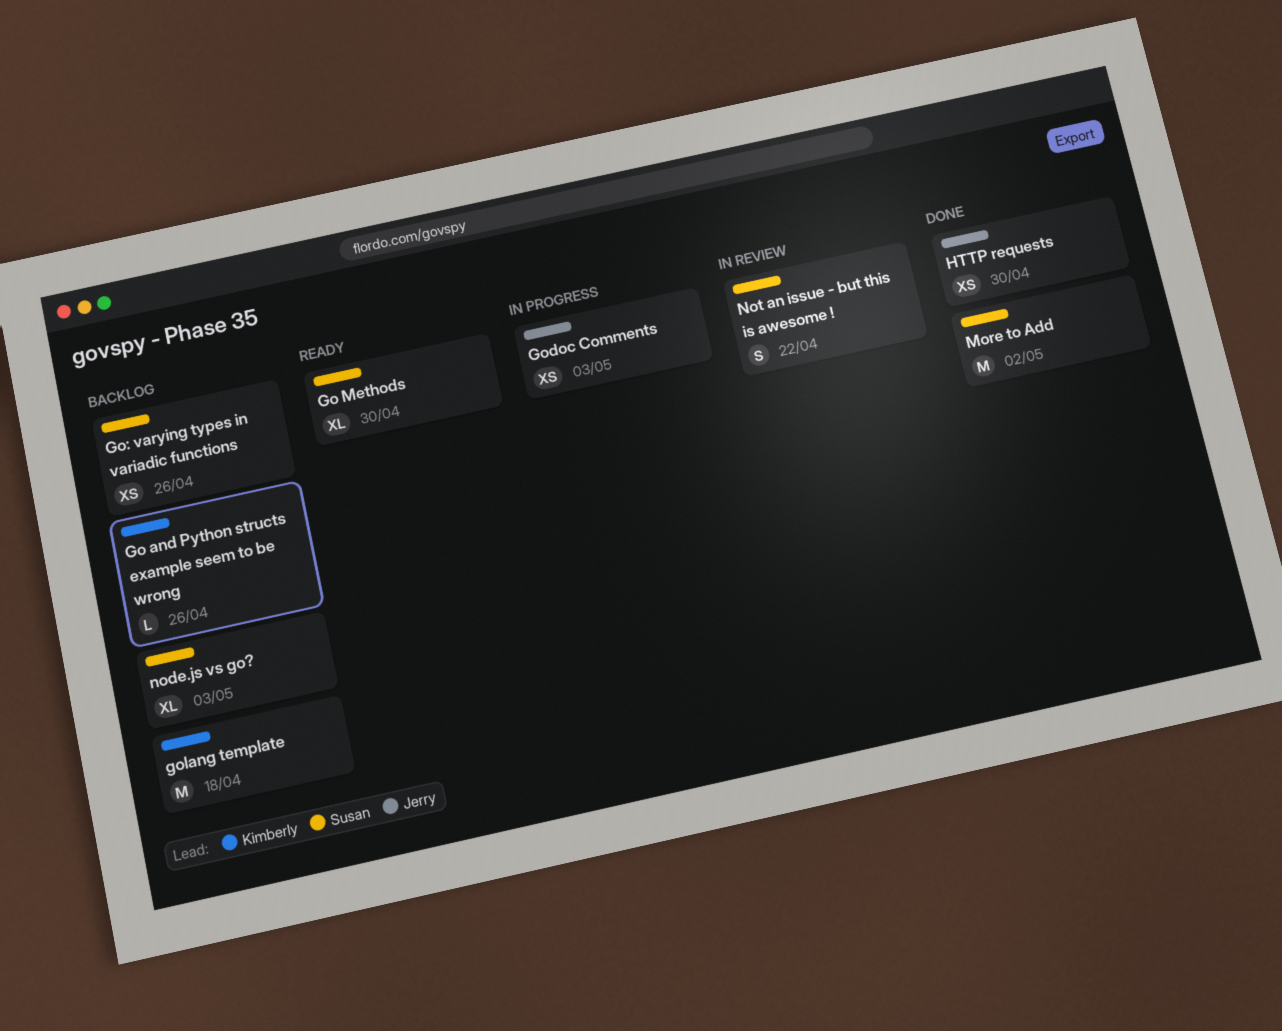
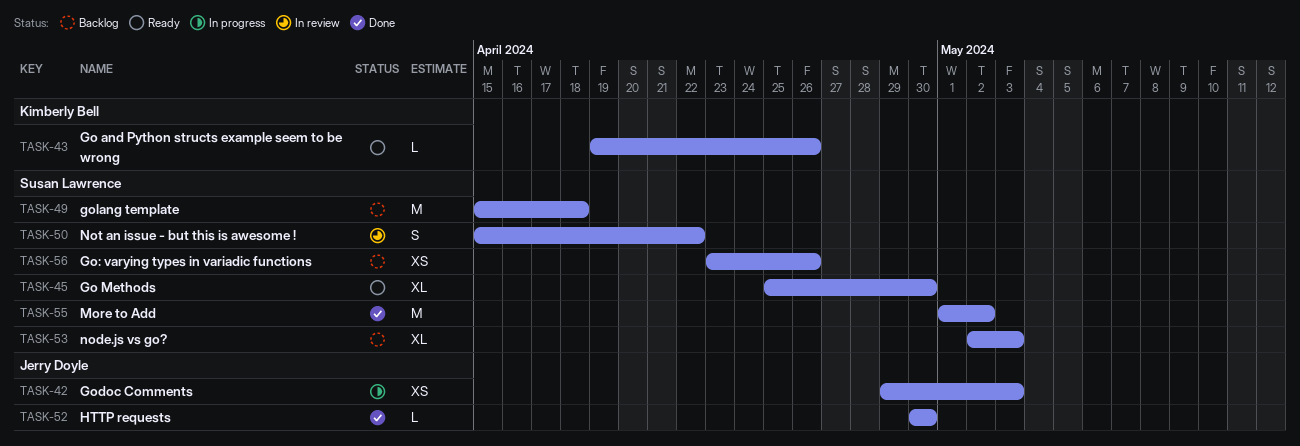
Go and Python structs example seem to be wrong, status: Backlog -> Ready
golang template, owner: Kimberly Bell -> Susan Lawrence
HTTP requests, estimate: XS -> L

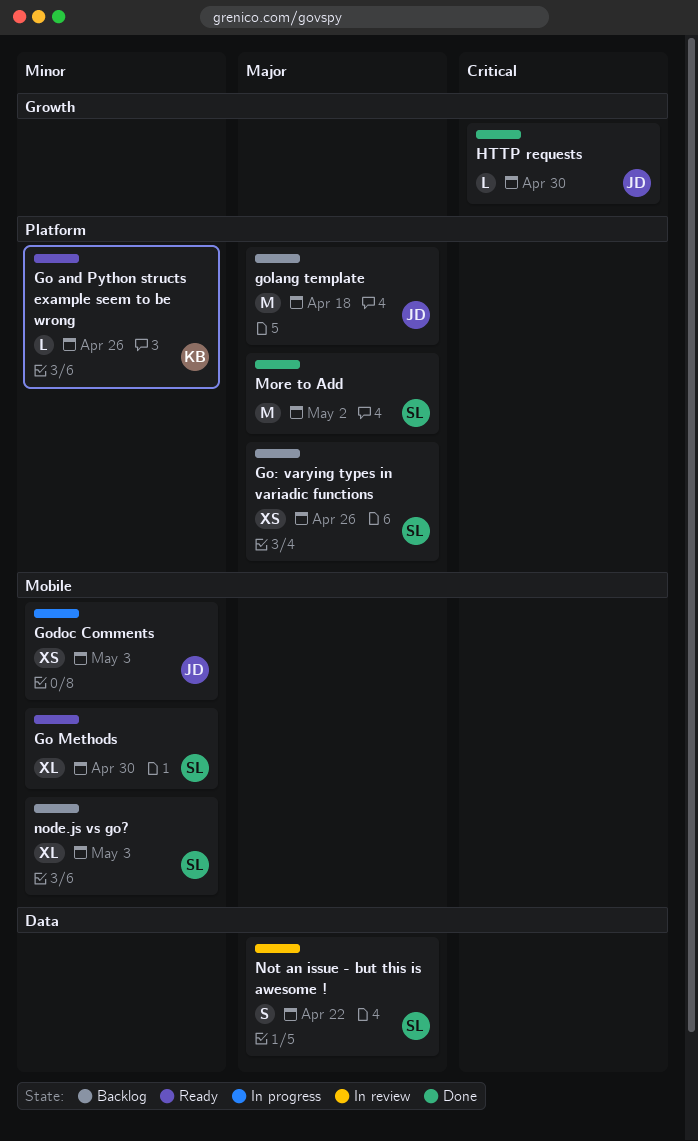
golang template, owner: Susan Lawrence -> Jerry Doyle

